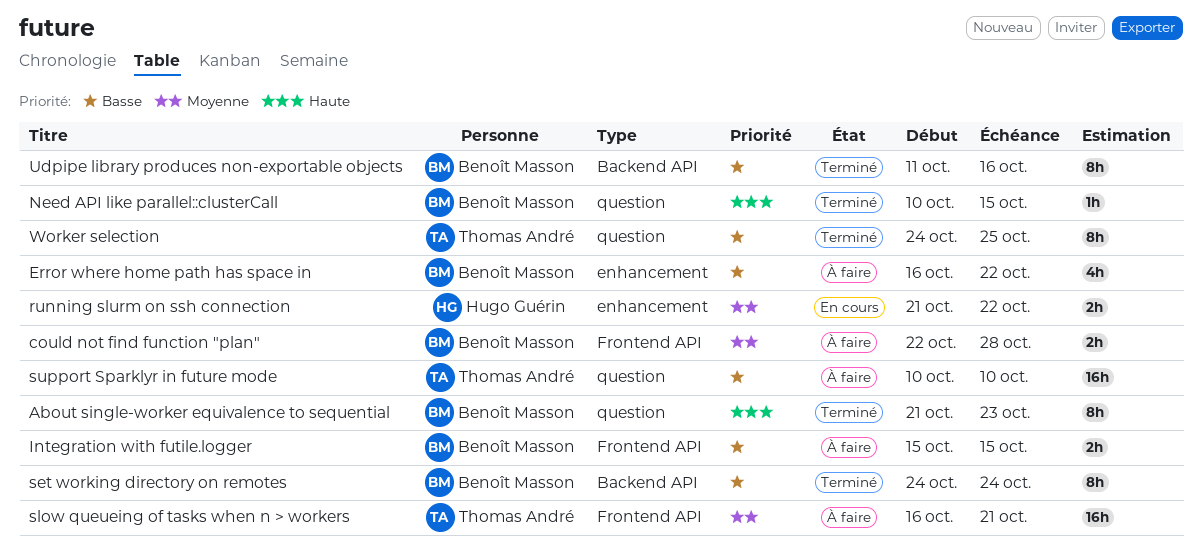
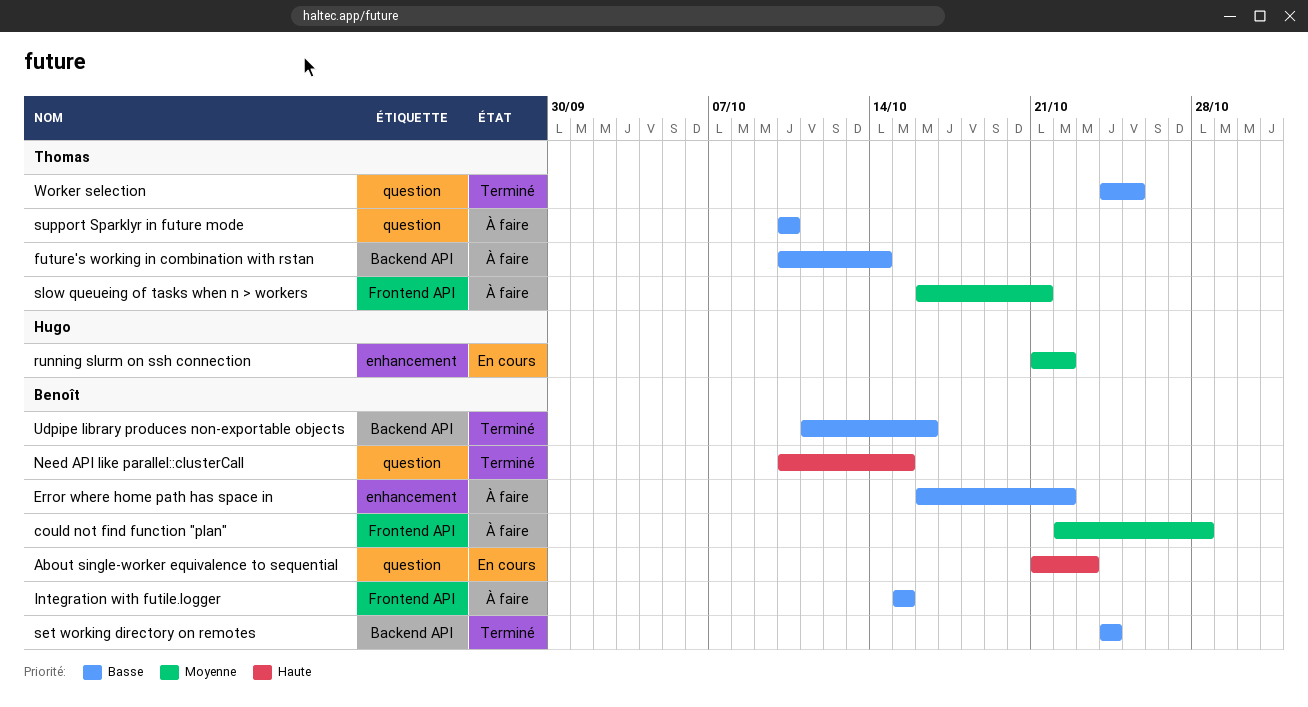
About single-worker equivalence to sequential, status: Terminé -> En cours
future's working in combination with rstan: none -> present

